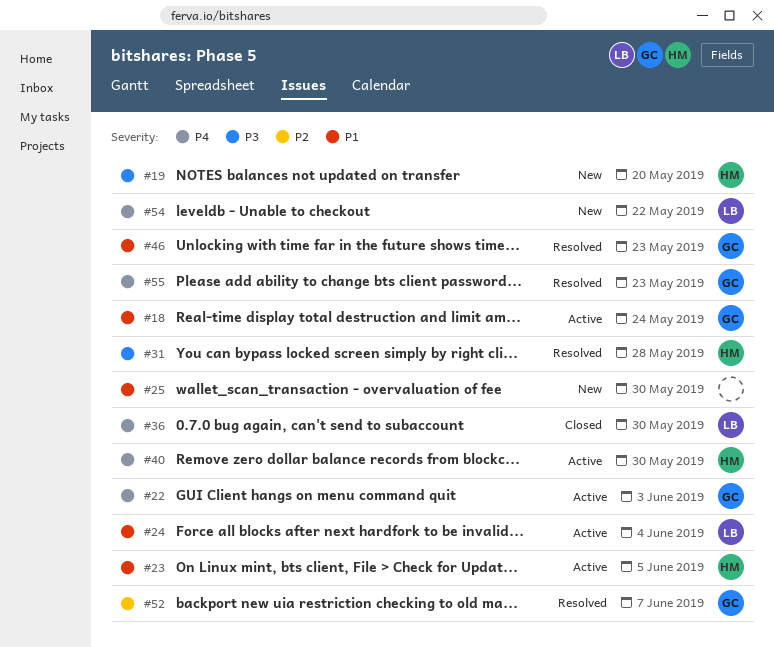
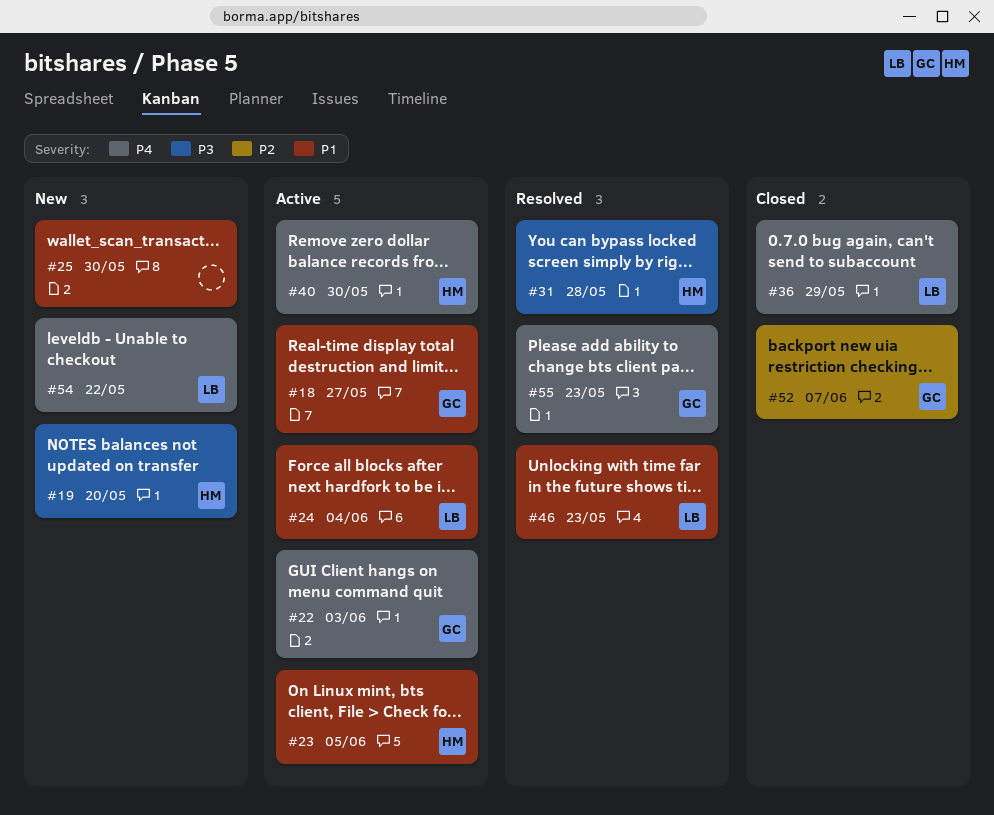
#18, due: May 24 -> May 27
#36, due: May 30 -> May 29
#46, owner: GC -> LB
#52, status: Resolved -> Closed

